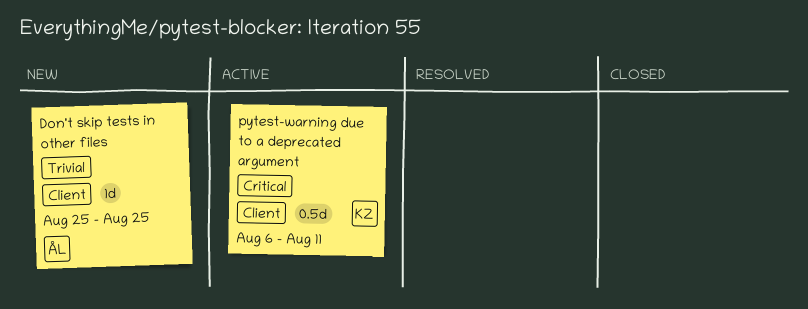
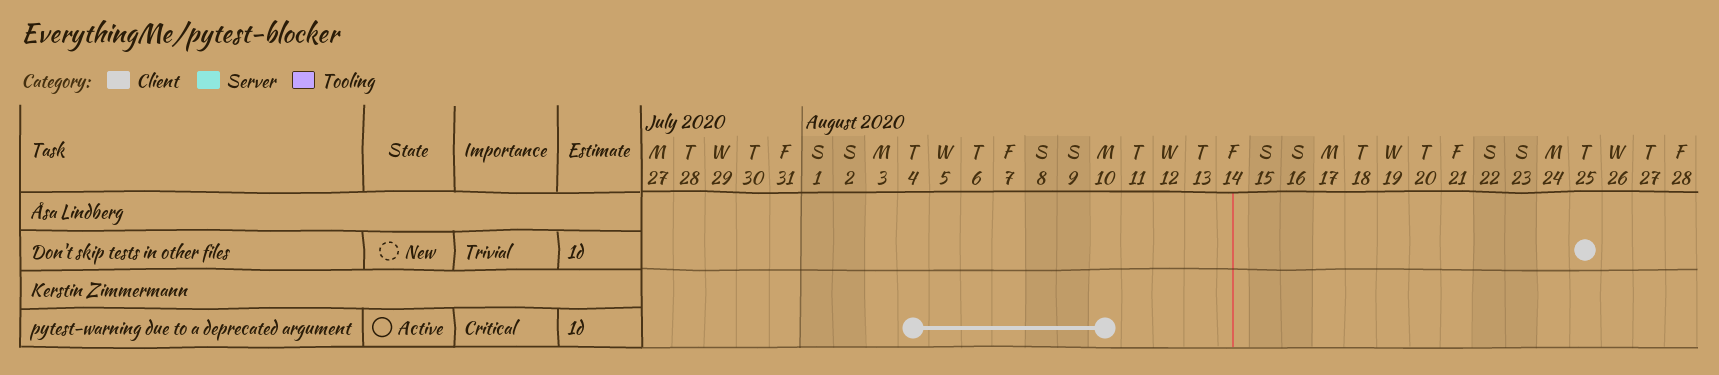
pytest-warning due to a deprecated argument, estimate: 0.5d -> 1d
pytest-warning due to a deprecated argument, start: Aug 6 -> Aug 4
pytest-warning due to a deprecated argument, due: Aug 11 -> Aug 10

